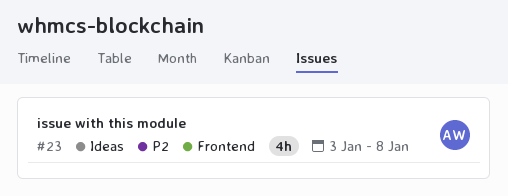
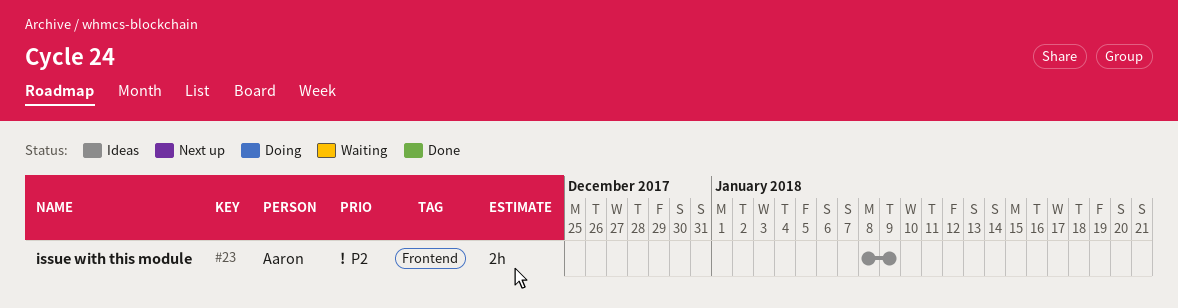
#23, estimate: 4h -> 2h
#23, start: Jan 3 -> Jan 8
#23, due: Jan 8 -> Jan 9

